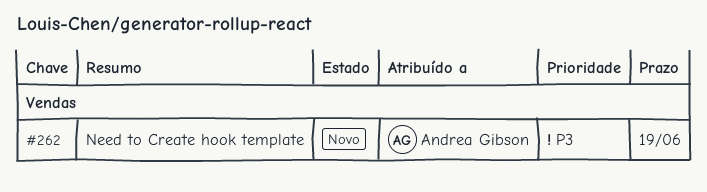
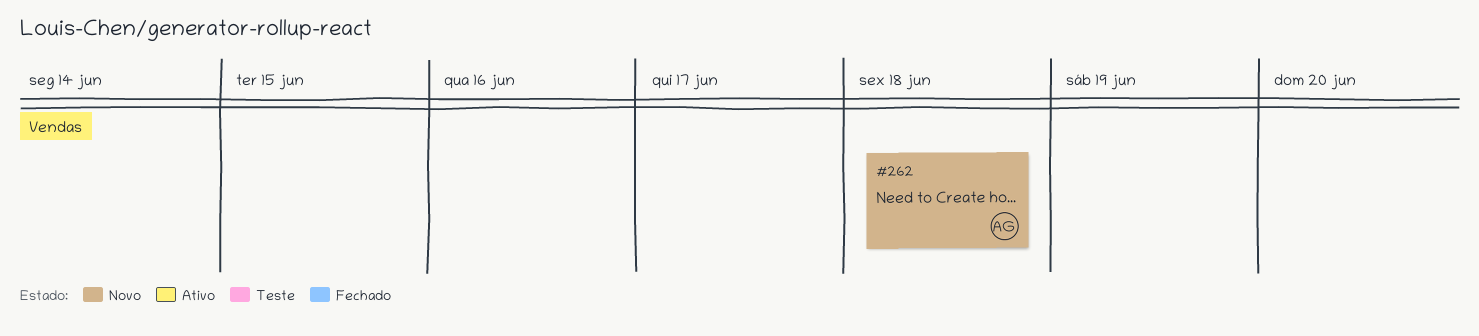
#262, due: Jun 19 -> Jun 18

